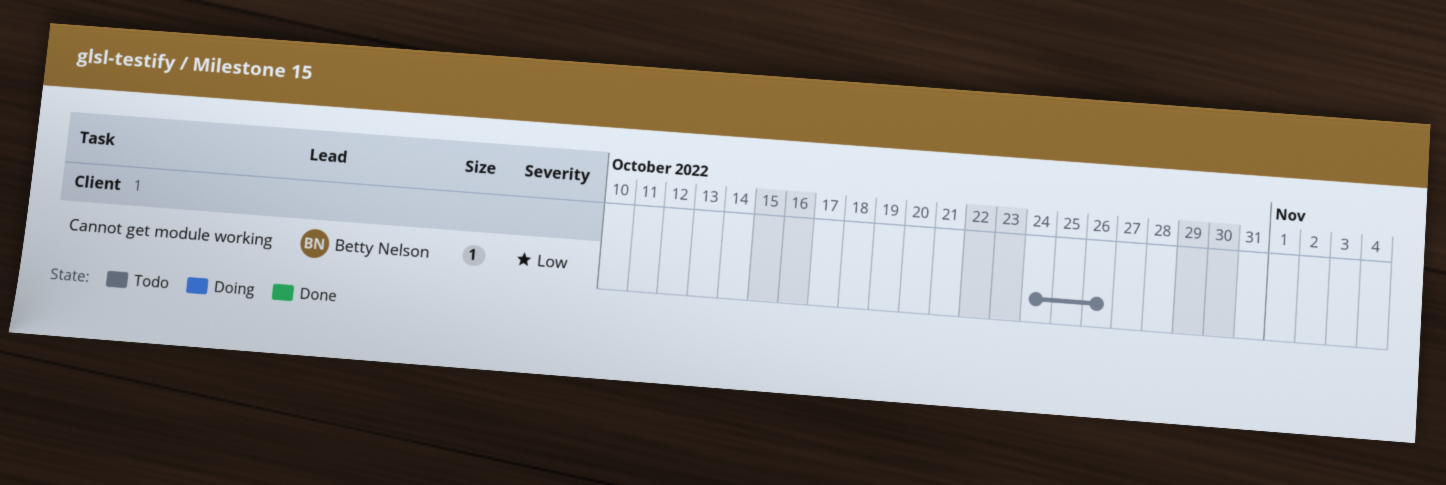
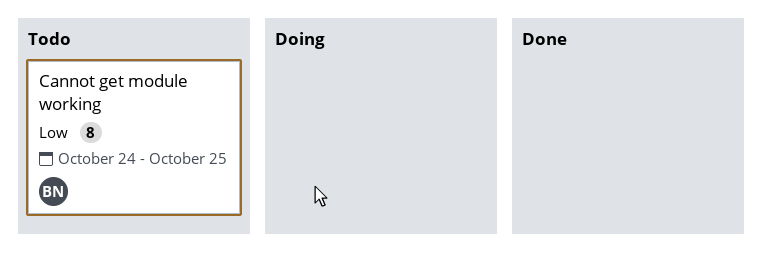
Cannot get module working, estimate: 1 -> 8
Cannot get module working, due: Oct 26 -> Oct 25

